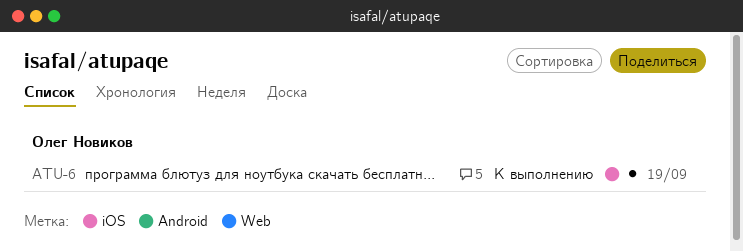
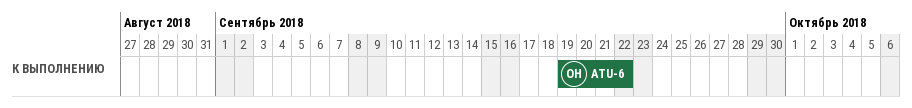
ATU-6, due: Sep 19 -> Sep 22

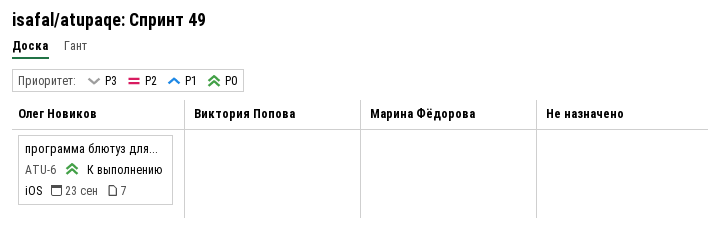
ATU-6, due: Sep 22 -> Sep 23

